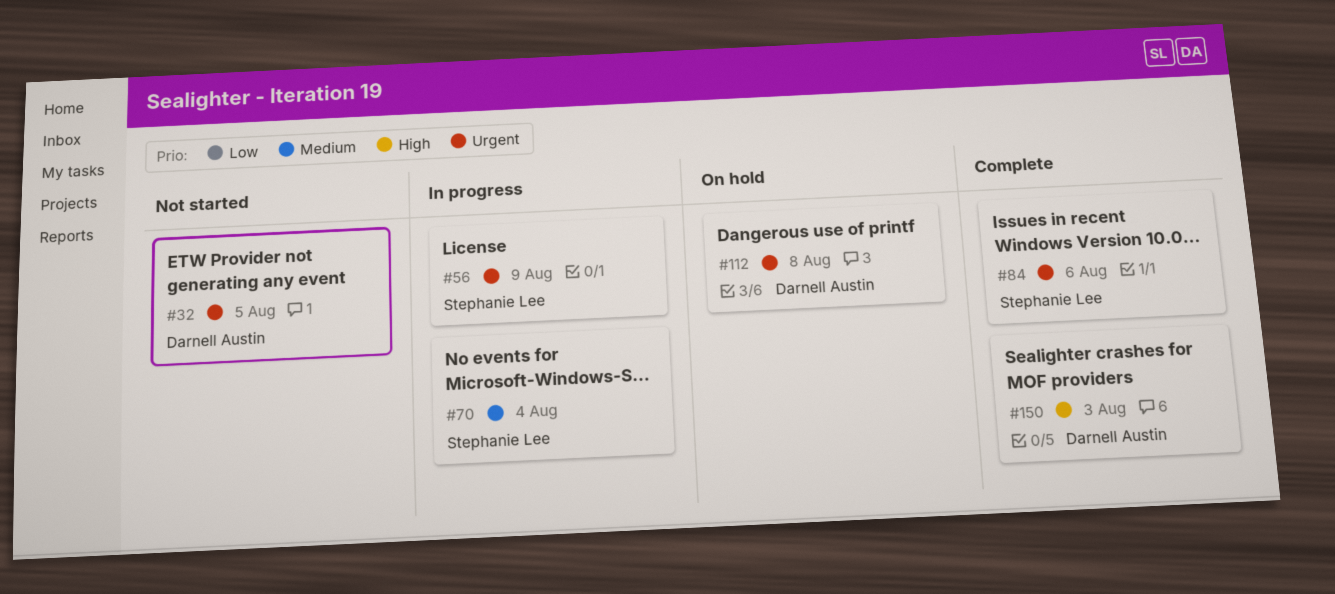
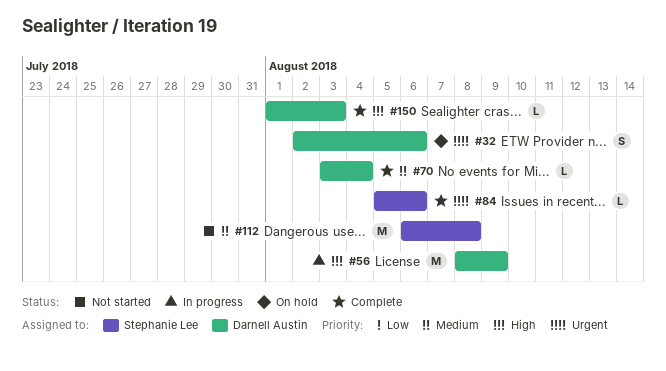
#32, status: Not started -> On hold
#32, due: Aug 5 -> Aug 6
#56, owner: Stephanie Lee -> Darnell Austin
#56, priority: Urgent -> High
#70, status: In progress -> Complete
#70, owner: Stephanie Lee -> Darnell Austin
#112, status: On hold -> Not started
#112, owner: Darnell Austin -> Stephanie Lee
#112, priority: Urgent -> Medium

